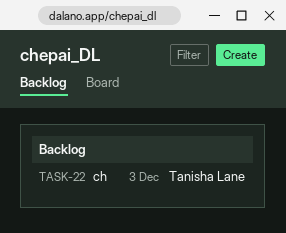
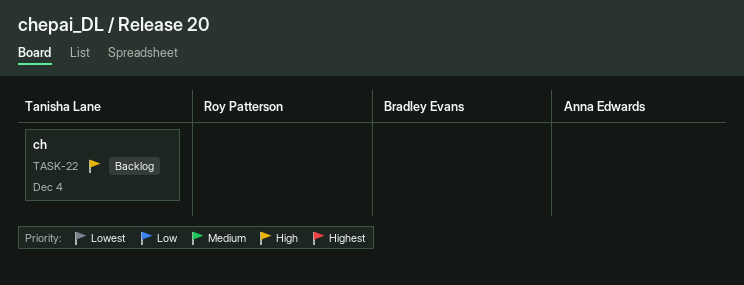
TASK-22, due: Dec 3 -> Dec 4

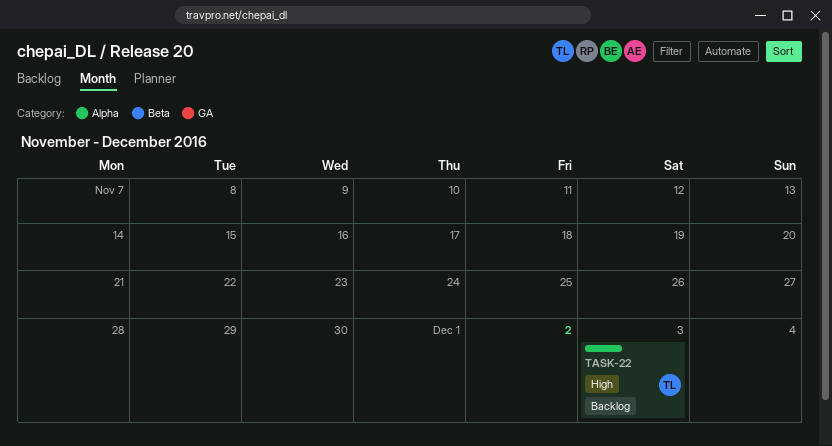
TASK-22, due: Dec 4 -> Dec 3

